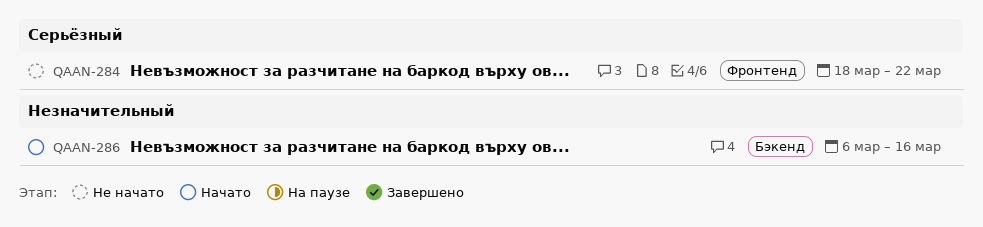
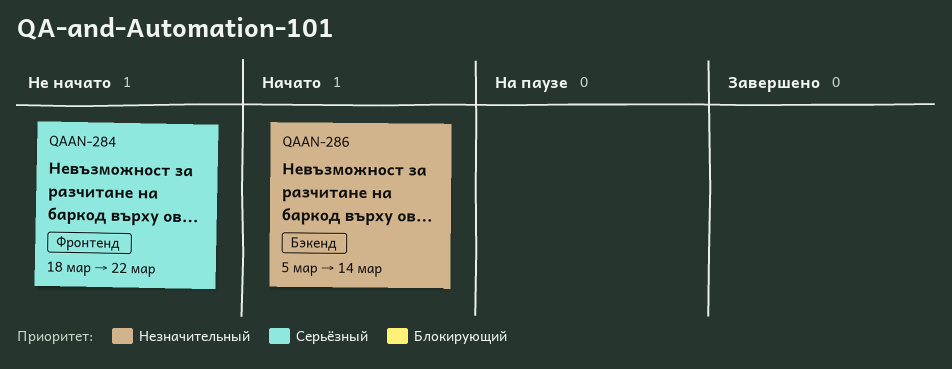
QAAN-286, start: Mar 6 -> Mar 5
QAAN-286, due: Mar 16 -> Mar 14

